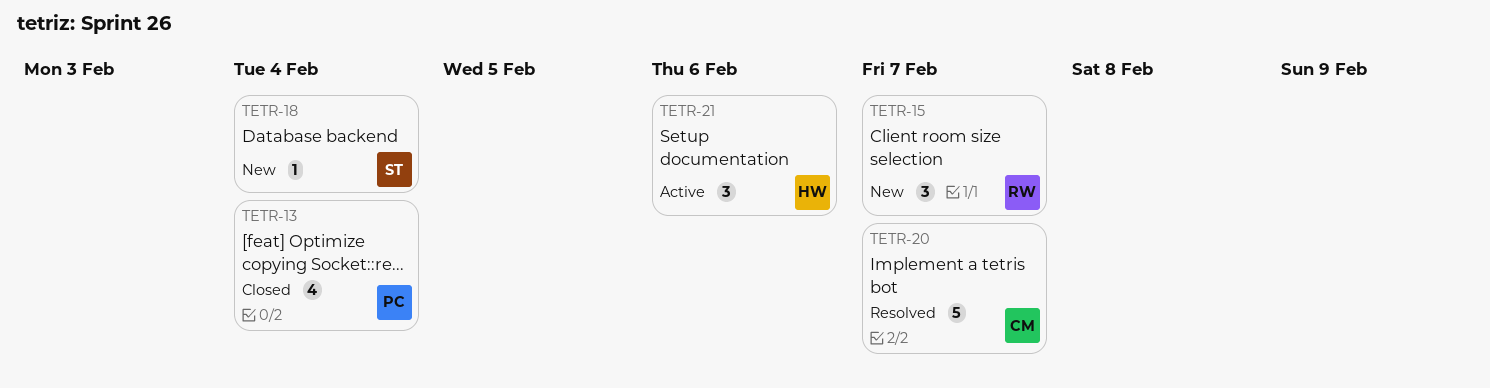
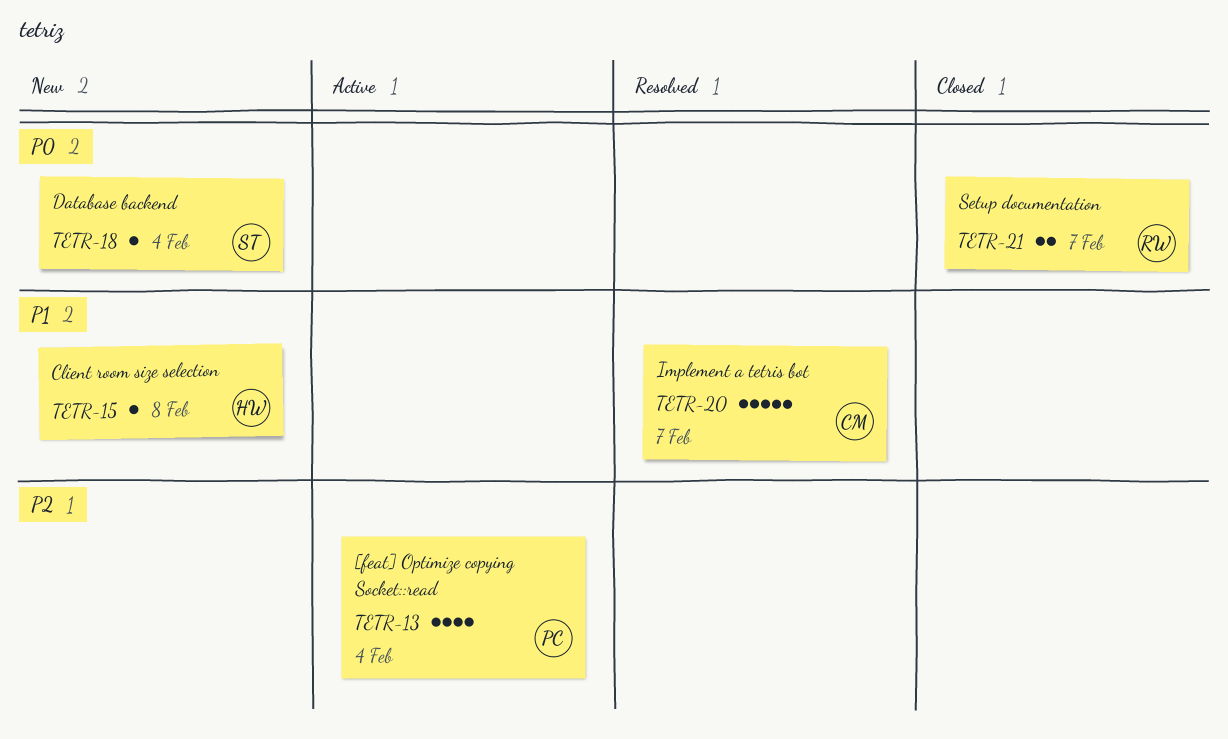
TETR-13, status: Closed -> Active
TETR-15, owner: RW -> HW
TETR-15, estimate: 3 -> 1
TETR-15, due: Feb 7 -> Feb 8
TETR-21, status: Active -> Closed
TETR-21, owner: HW -> RW
TETR-21, estimate: 3 -> 2
TETR-21, due: Feb 6 -> Feb 7

